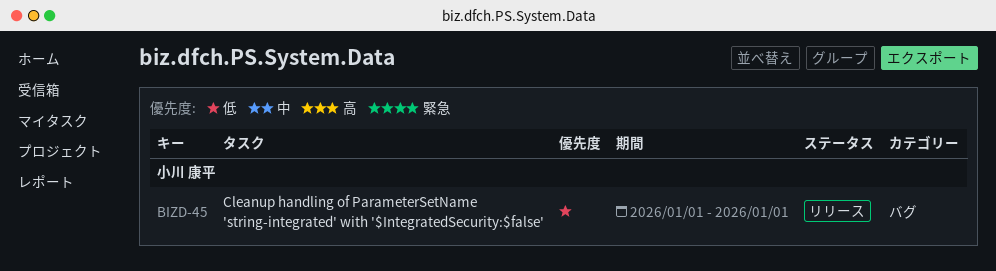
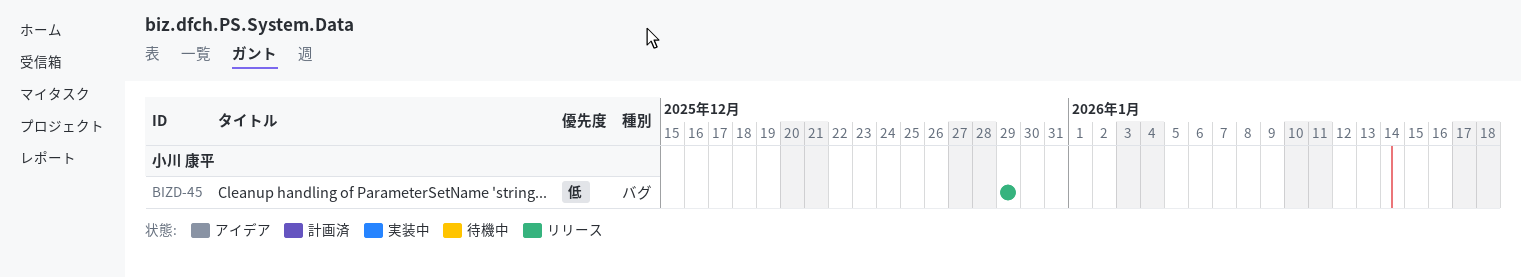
BIZD-45, start: Jan 1 -> Dec 29
BIZD-45, due: Jan 1 -> Dec 29

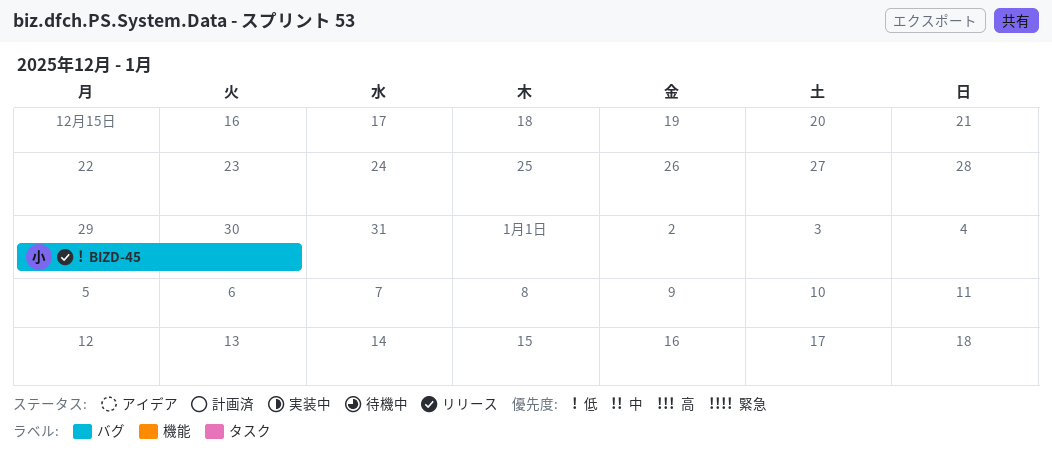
BIZD-45, due: Dec 29 -> Dec 30

